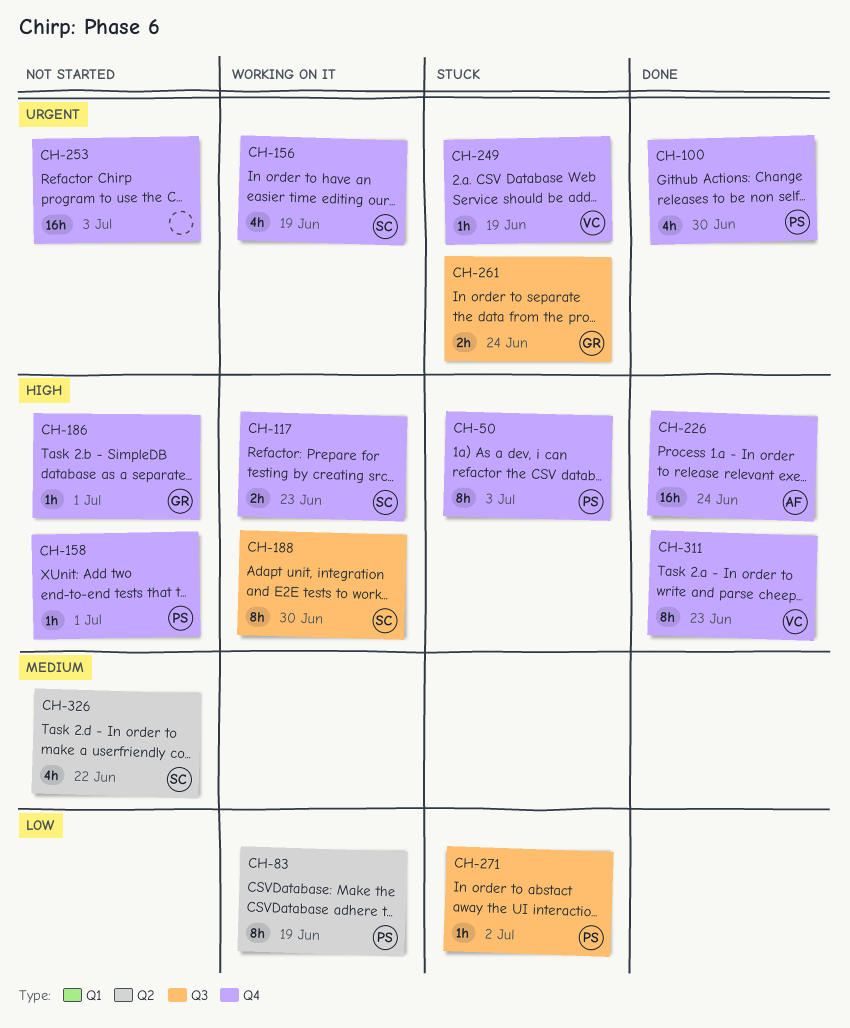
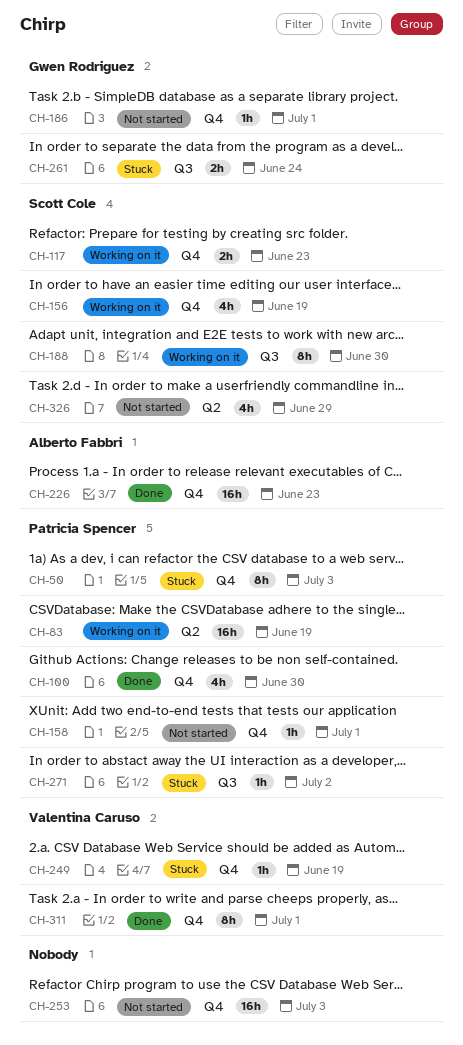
CH-83, estimate: 8h -> 16h
CH-226, due: Jun 24 -> Jun 23
CH-311, due: Jun 23 -> Jul 1
CH-326, due: Jun 22 -> Jun 29

